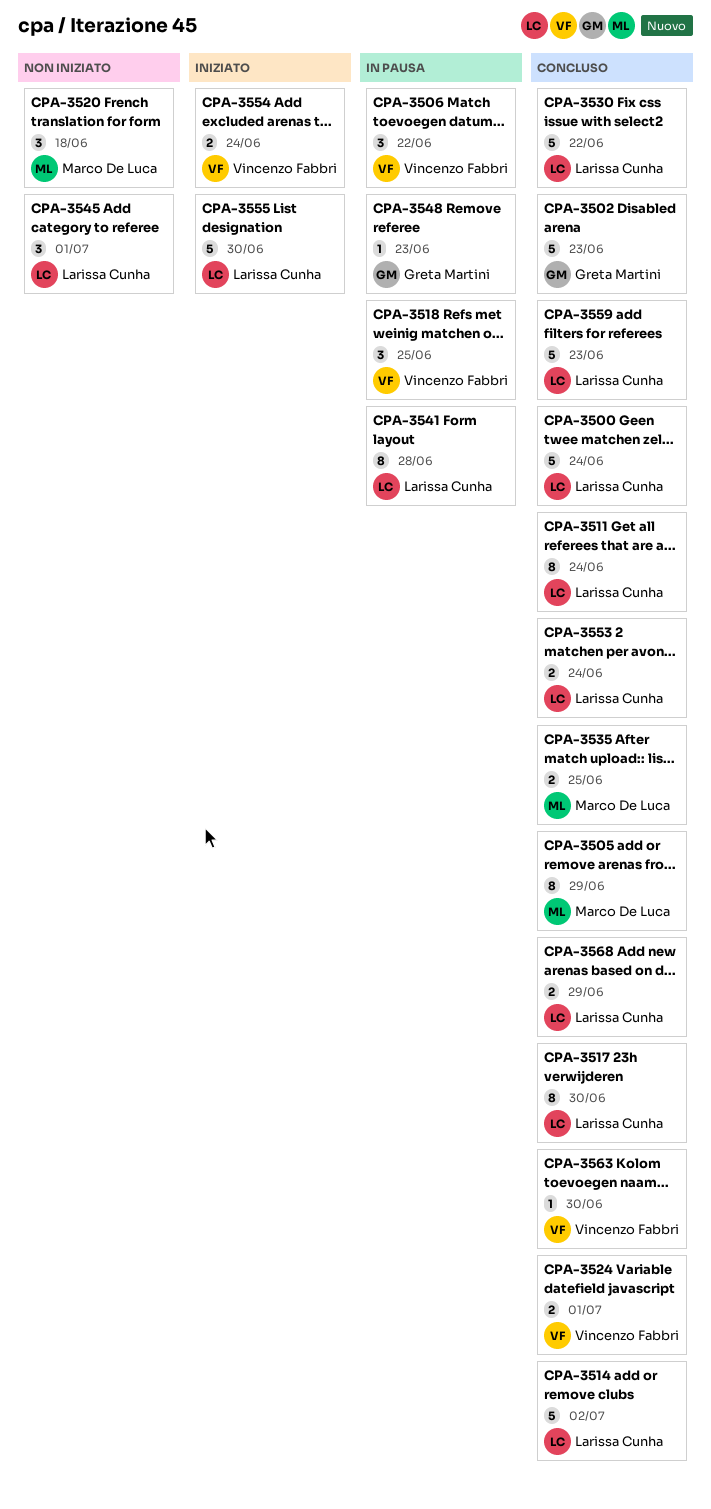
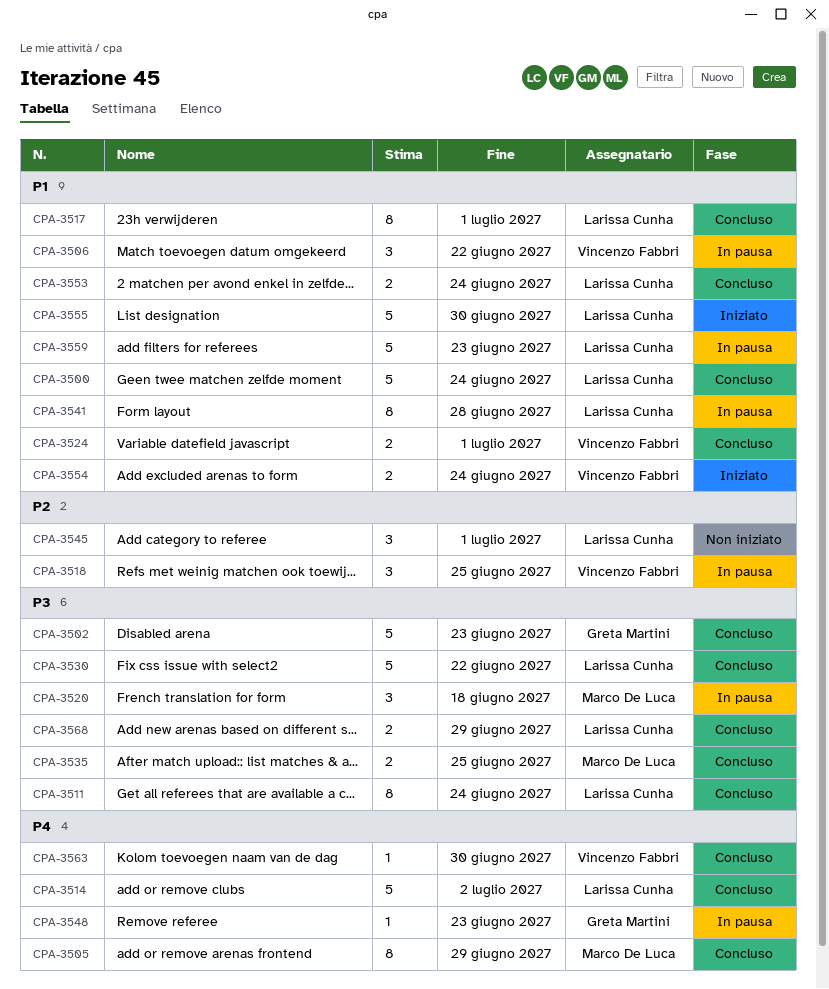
CPA-3517, due: Jun 30 -> Jul 1
CPA-3520, status: Non iniziato -> In pausa
CPA-3559, status: Concluso -> In pausa

